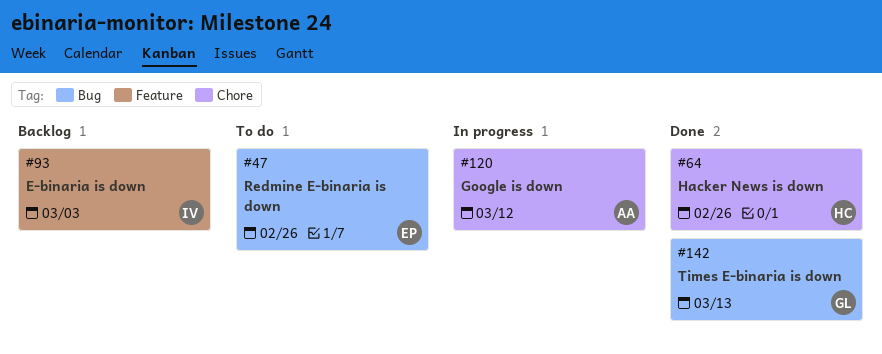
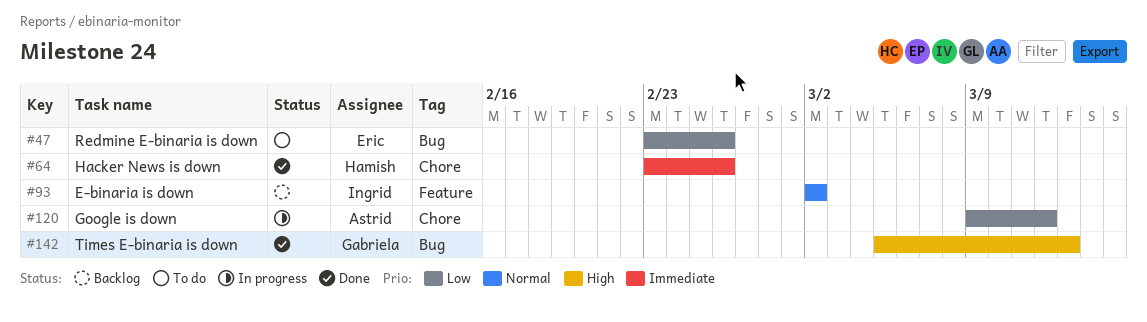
#93, due: Mar 3 -> Mar 2

